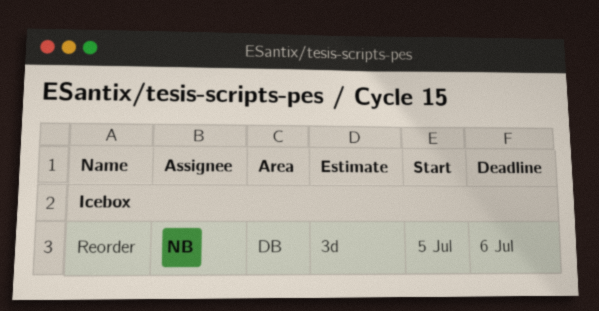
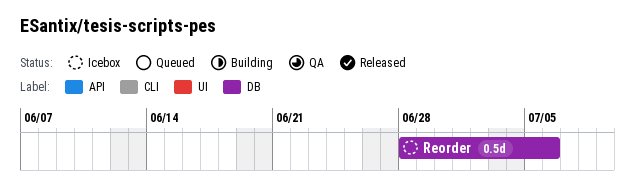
Reorder, estimate: 3d -> 0.5d
Reorder, start: Jul 5 -> Jun 28

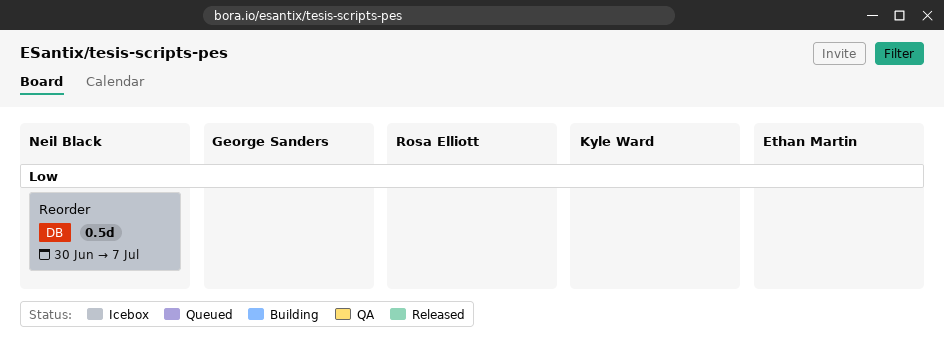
Reorder, start: Jun 28 -> Jun 30
Reorder, due: Jul 6 -> Jul 7

